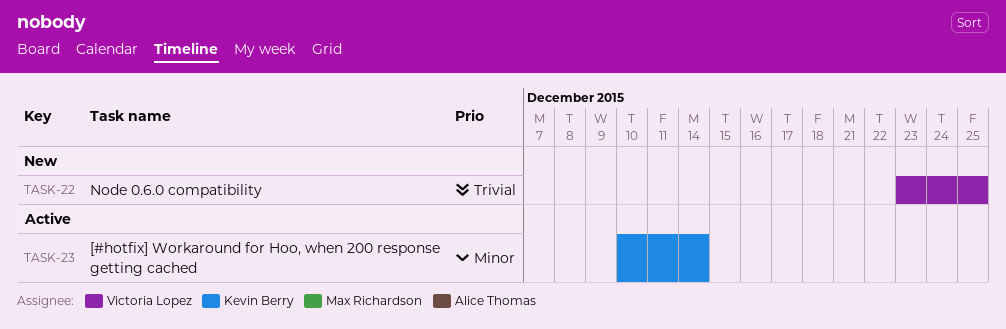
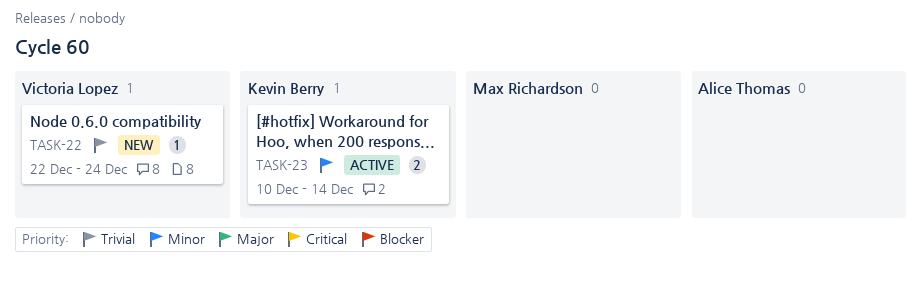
TASK-22, start: Dec 23 -> Dec 22
TASK-22, due: Dec 25 -> Dec 24

